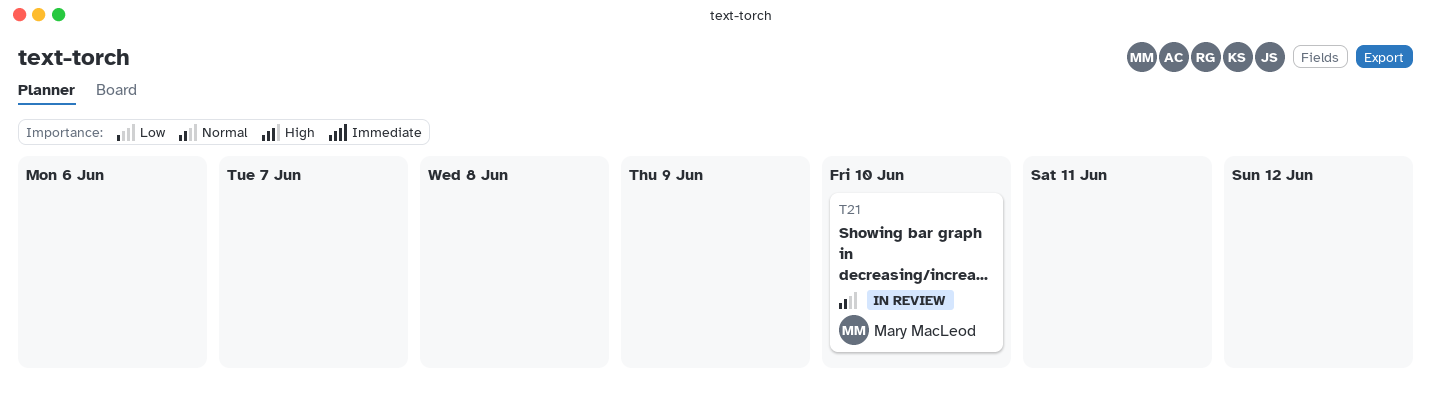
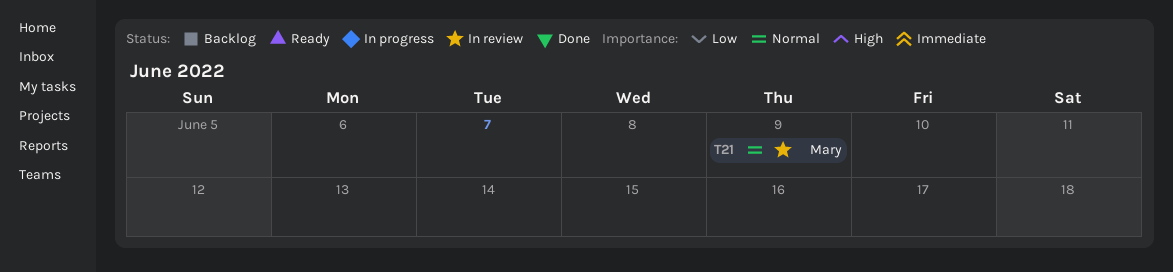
T21, due: Jun 10 -> Jun 9

